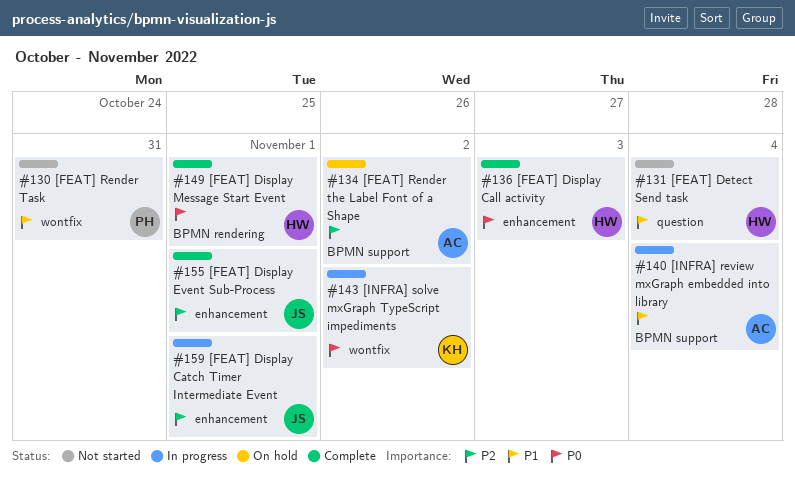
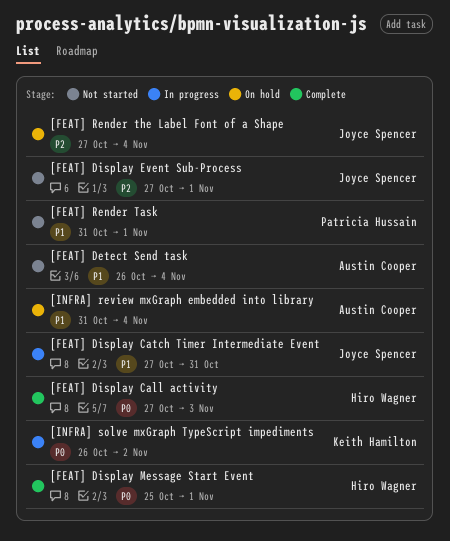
[FEAT] Detect Send task, owner: Hiro Wagner -> Austin Cooper
[FEAT] Display Catch Timer Intermediate Event, priority: P2 -> P1
[FEAT] Display Catch Timer Intermediate Event, due: Nov 1 -> Oct 31
[FEAT] Display Event Sub-Process, status: Complete -> Not started
[FEAT] Render Task, due: Oct 31 -> Nov 1
[FEAT] Render the Label Font of a Shape, owner: Austin Cooper -> Joyce Spencer
[FEAT] Render the Label Font of a Shape, due: Nov 2 -> Nov 4
[INFRA] review mxGraph embedded into library, status: In progress -> On hold

